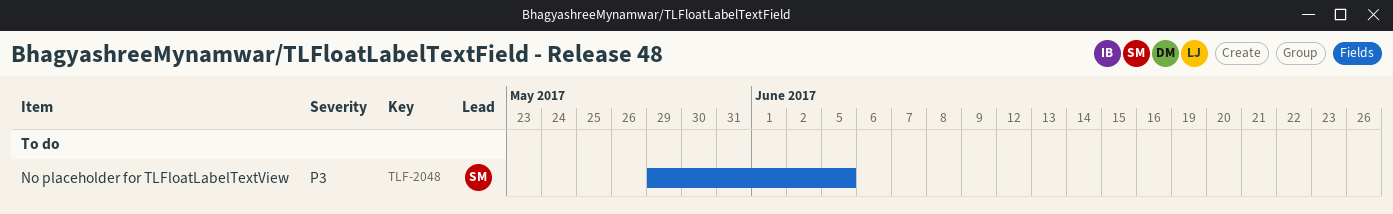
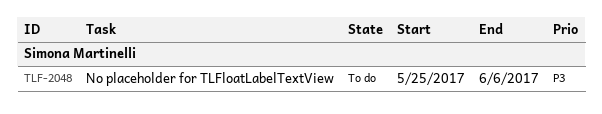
TLF-2048, start: May 29 -> May 25
TLF-2048, due: Jun 5 -> Jun 6

